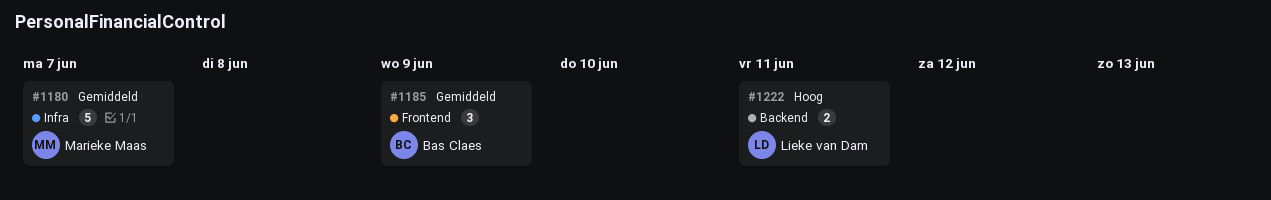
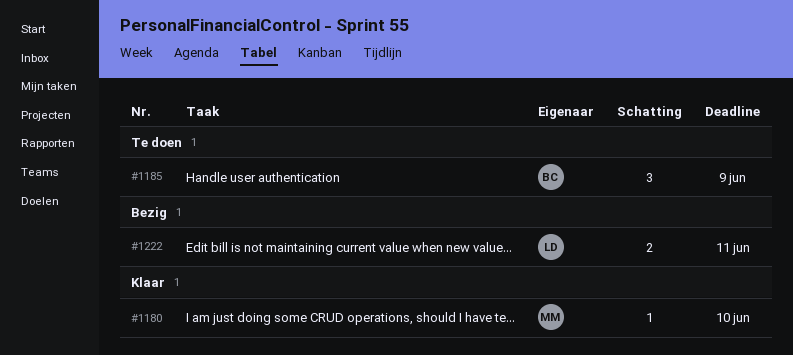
#1180, estimate: 5 -> 1
#1180, due: Jun 7 -> Jun 10

